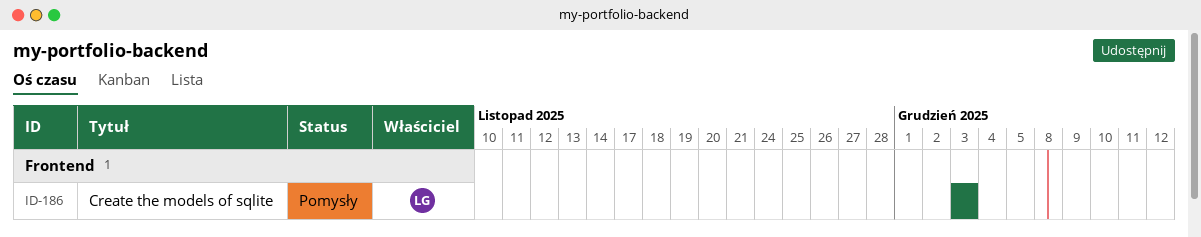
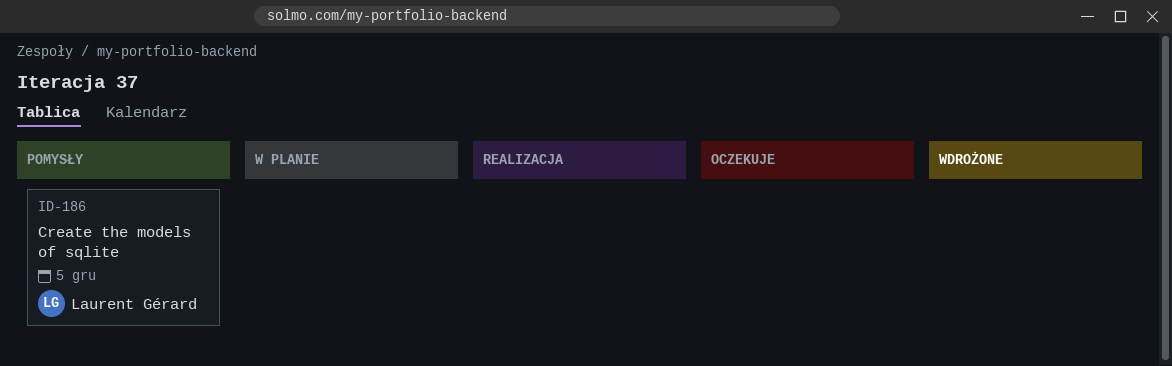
ID-186, due: Dec 3 -> Dec 5

